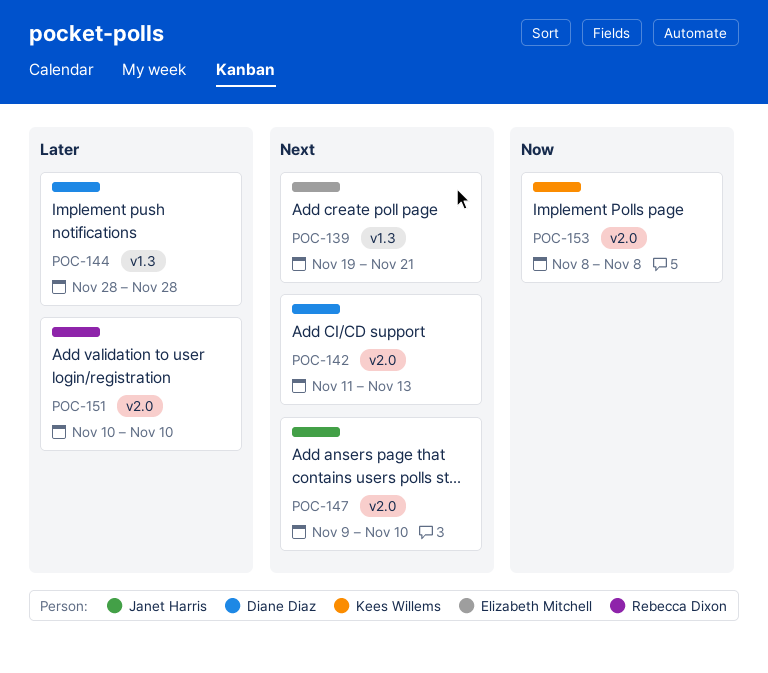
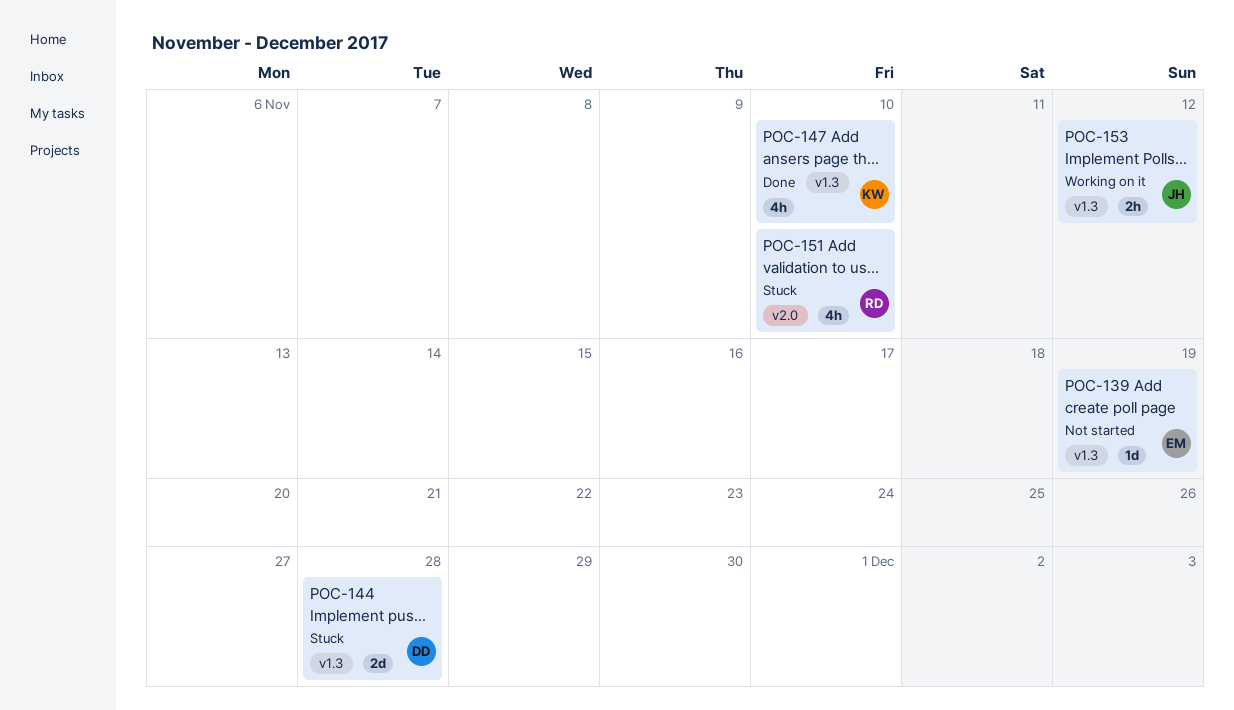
POC-139, due: Nov 21 -> Nov 19
POC-142: present -> none
POC-147, owner: Janet Harris -> Kees Willems
POC-147, label: v2.0 -> v1.3
POC-153, owner: Kees Willems -> Janet Harris
POC-153, label: v2.0 -> v1.3
POC-153, due: Nov 8 -> Nov 12

